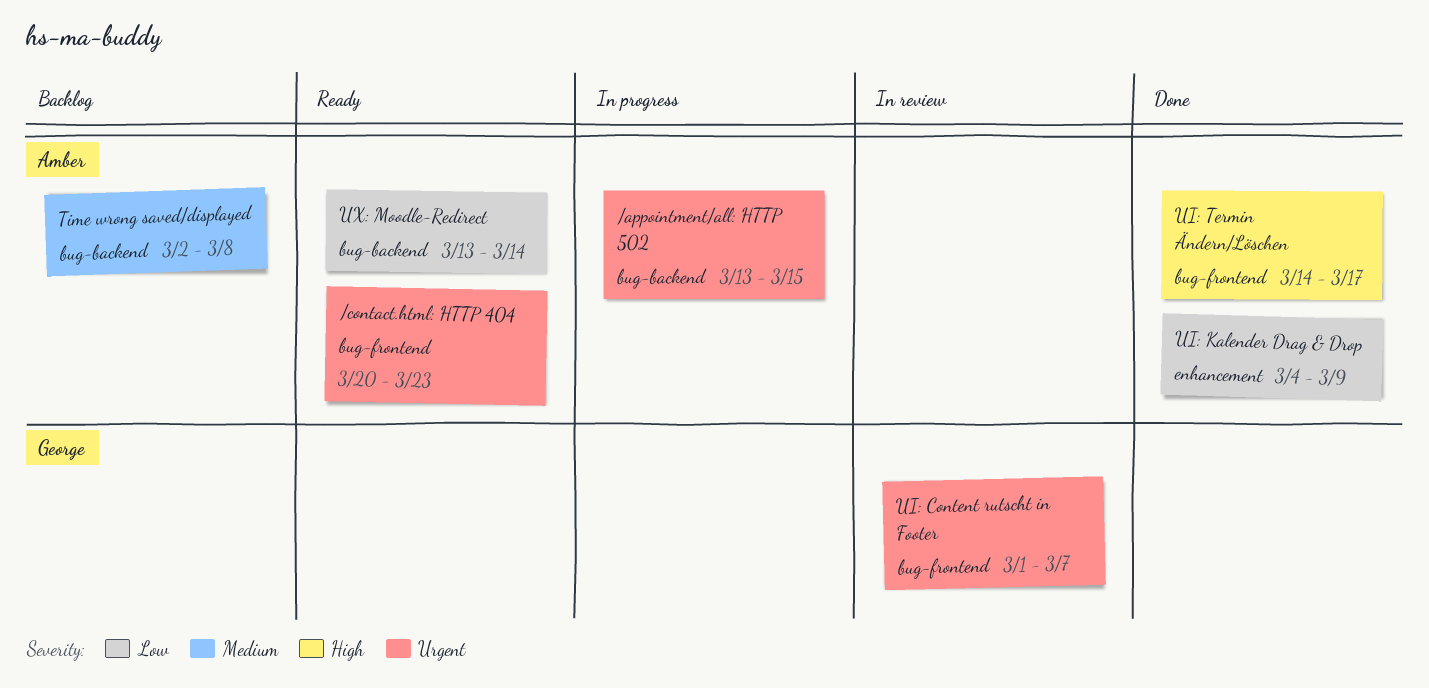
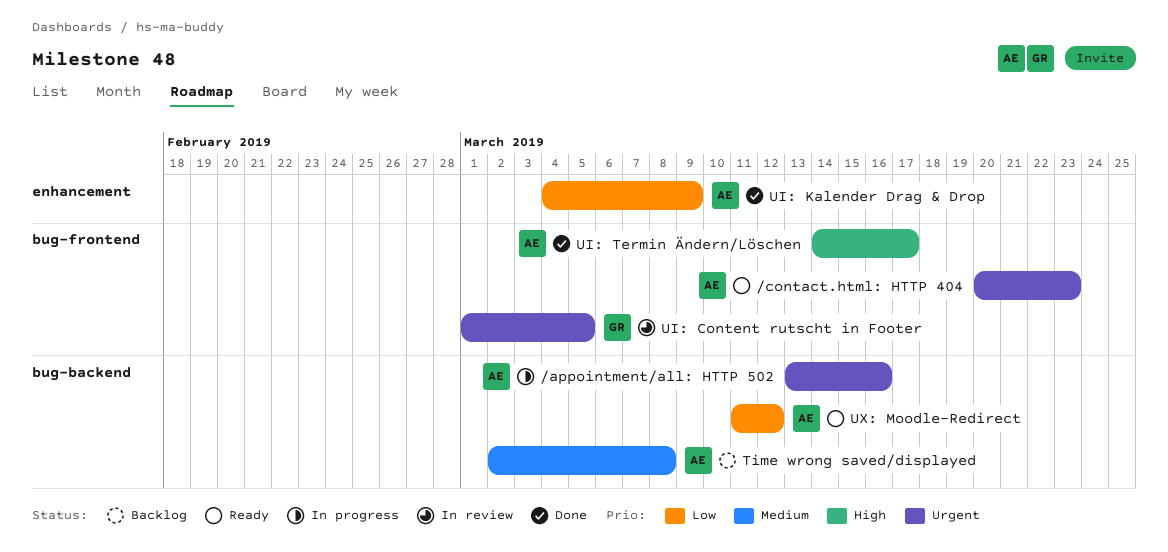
/appointment/all: HTTP 502, due: Mar 15 -> Mar 16
UI: Content rutscht in Footer, due: Mar 7 -> Mar 5
UX: Moodle-Redirect, start: Mar 13 -> Mar 11
UX: Moodle-Redirect, due: Mar 14 -> Mar 12

